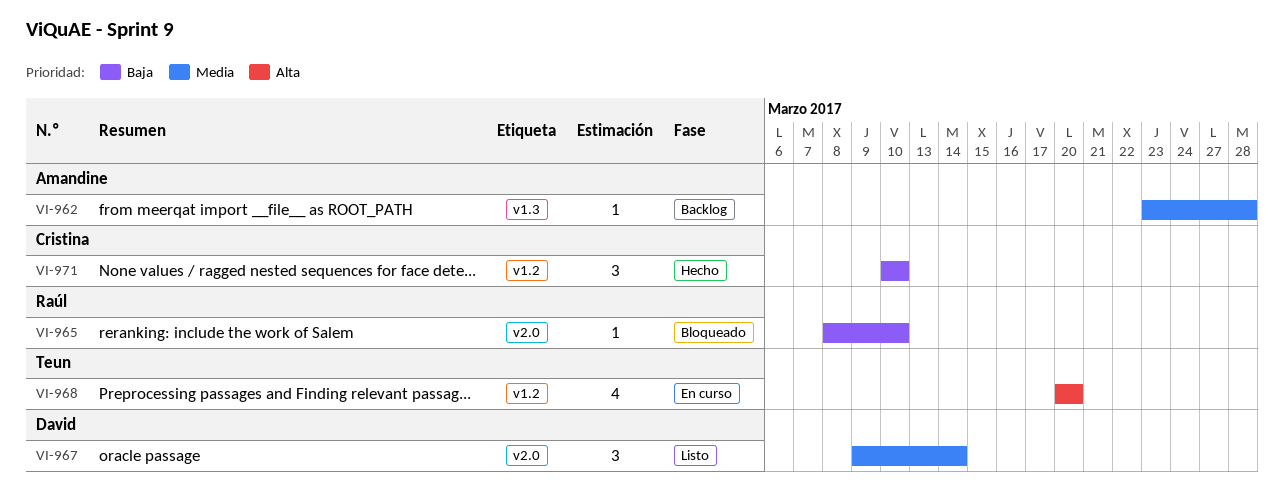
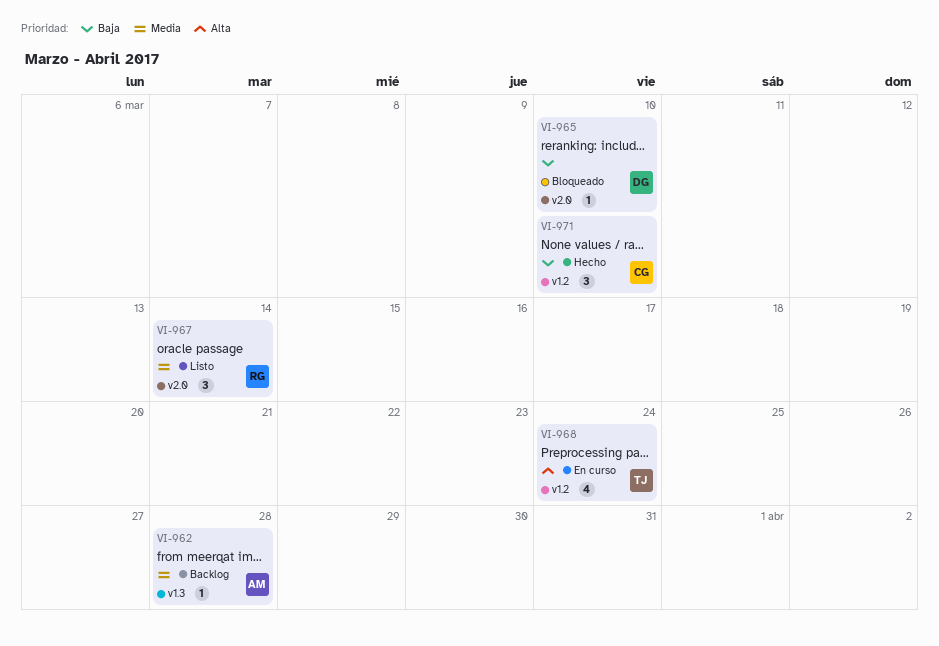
VI-965, owner: Raúl -> David
VI-967, owner: David -> Raúl
VI-968, due: Mar 20 -> Mar 24

